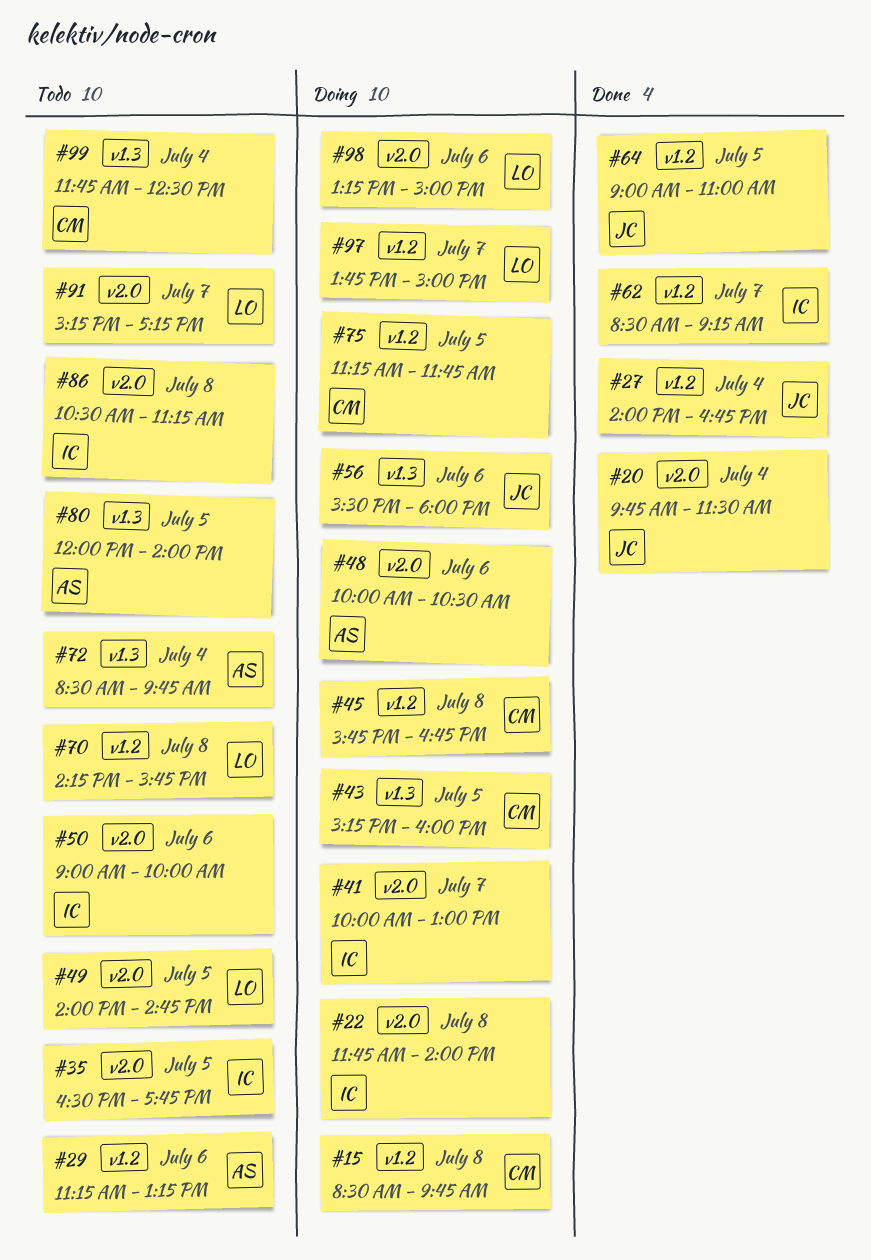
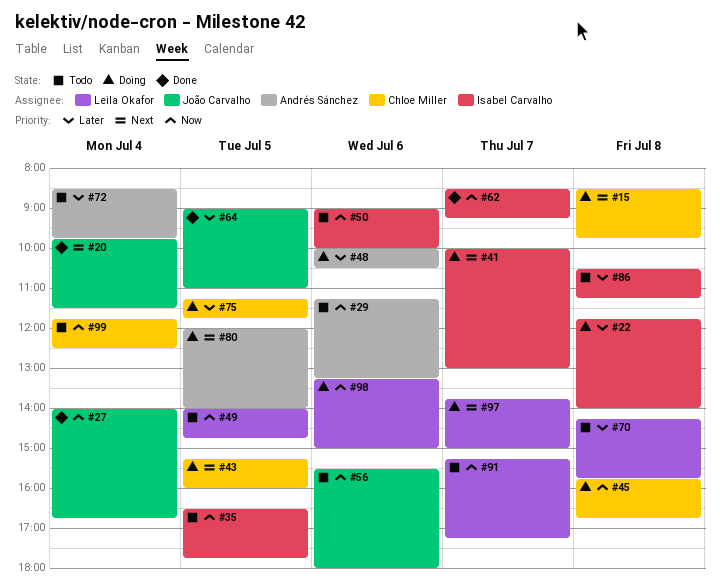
#56, status: Doing -> Todo
#80, status: Todo -> Doing

